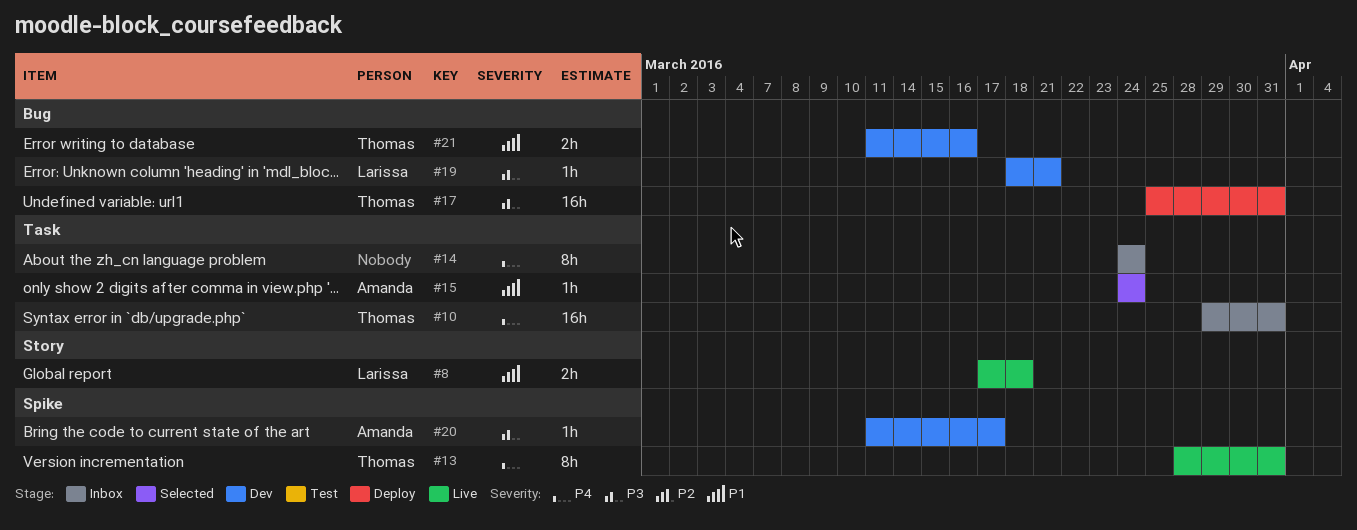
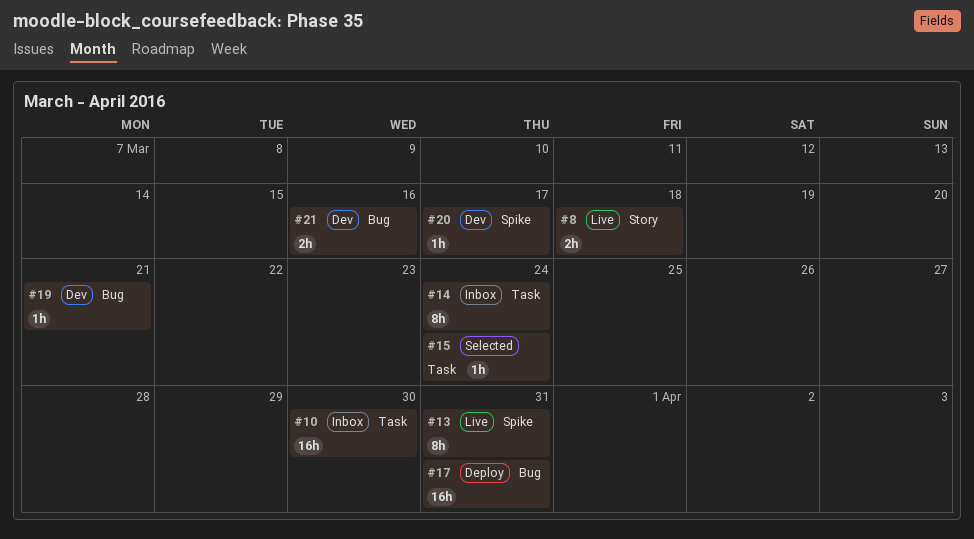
#10, due: Mar 31 -> Mar 30

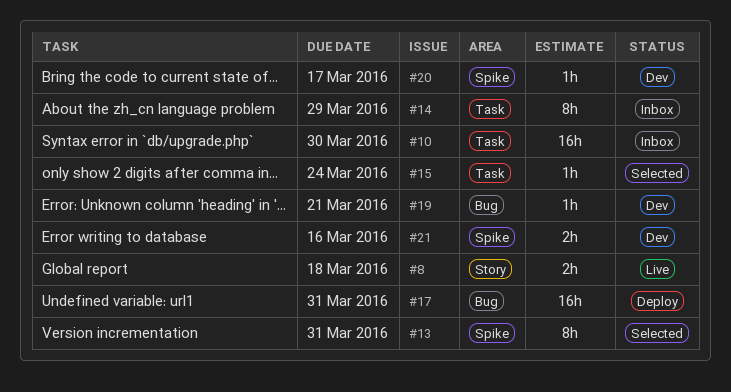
#13, status: Live -> Selected
#14, due: Mar 24 -> Mar 29
#21, label: Bug -> Spike

